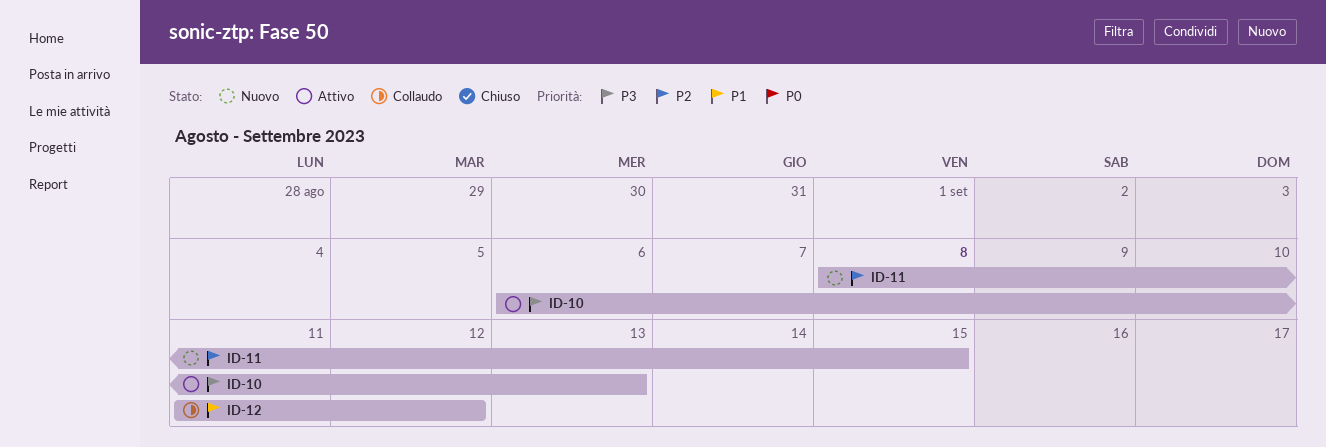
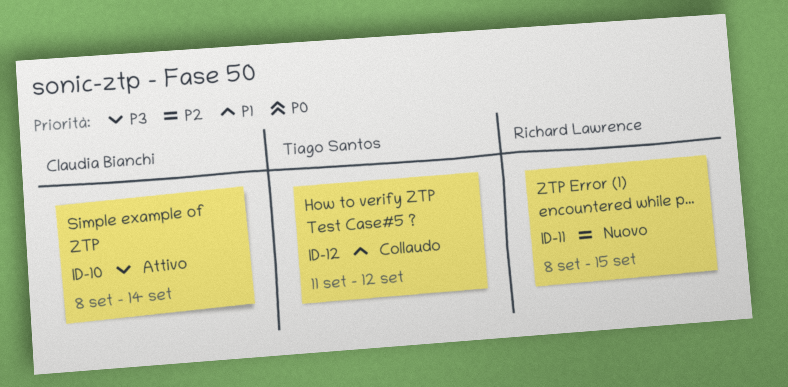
ID-10, start: Sep 6 -> Sep 8
ID-10, due: Sep 13 -> Sep 14

